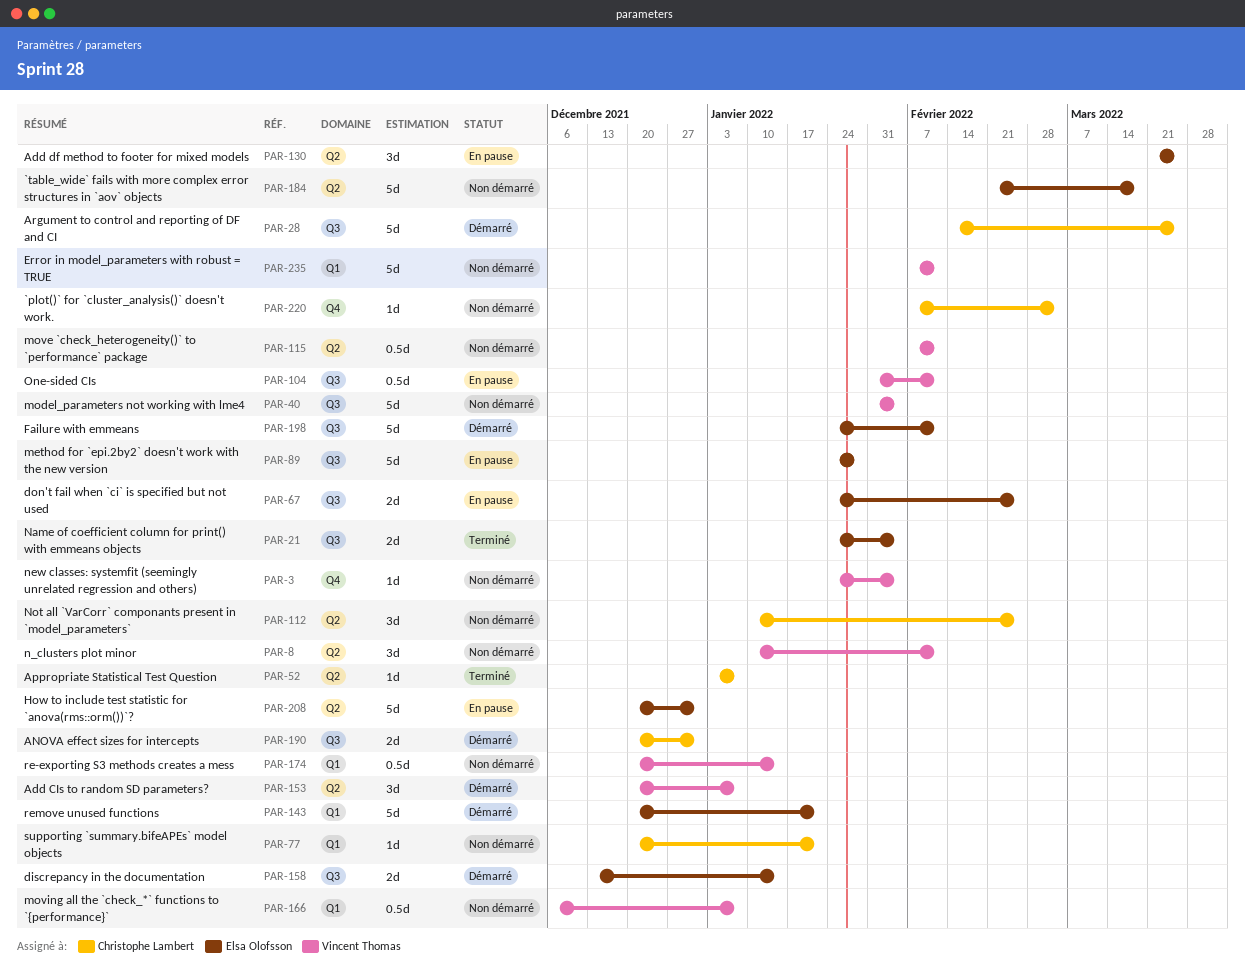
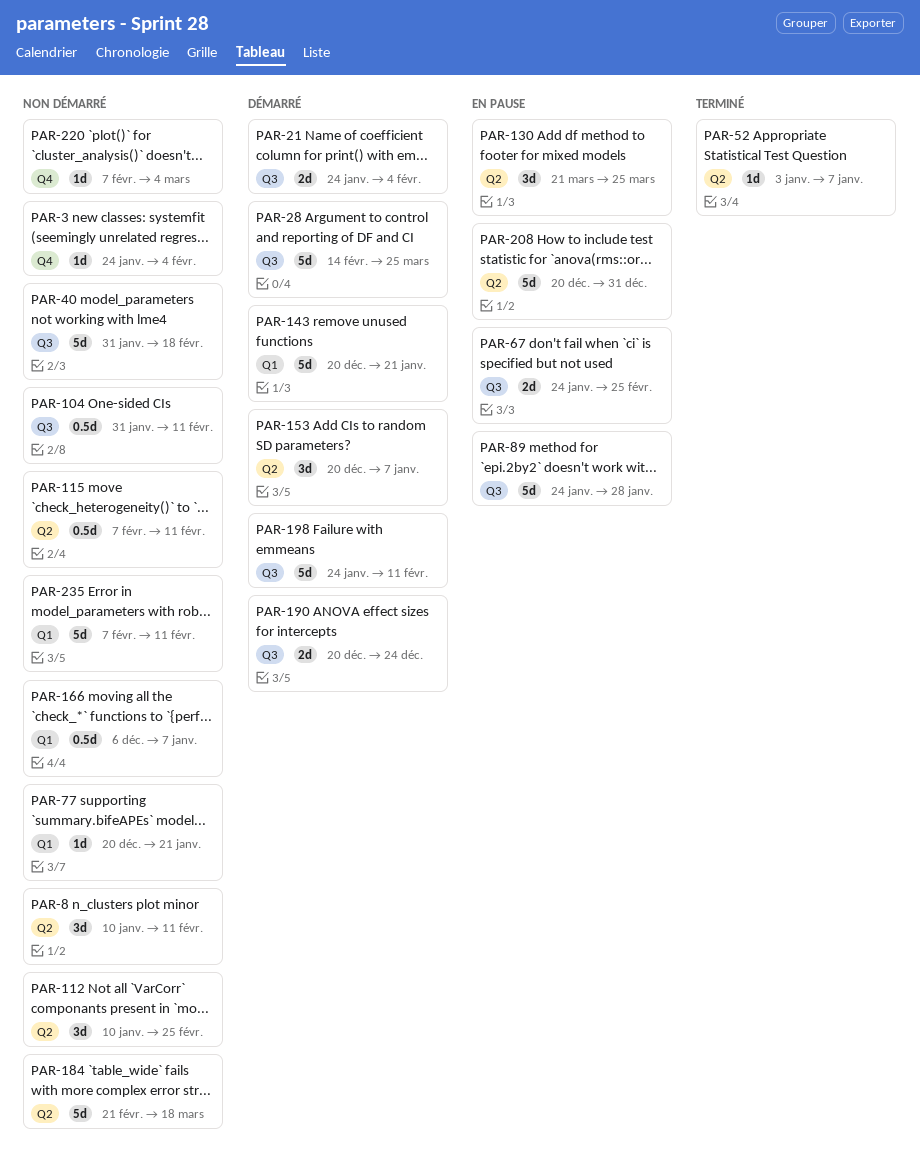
PAR-21, status: Terminé -> Démarré
PAR-40, due: Feb 4 -> Feb 18
PAR-104, status: En pause -> Non démarré
PAR-158: present -> none
PAR-174: present -> none
PAR-190, due: Dec 31 -> Dec 24

